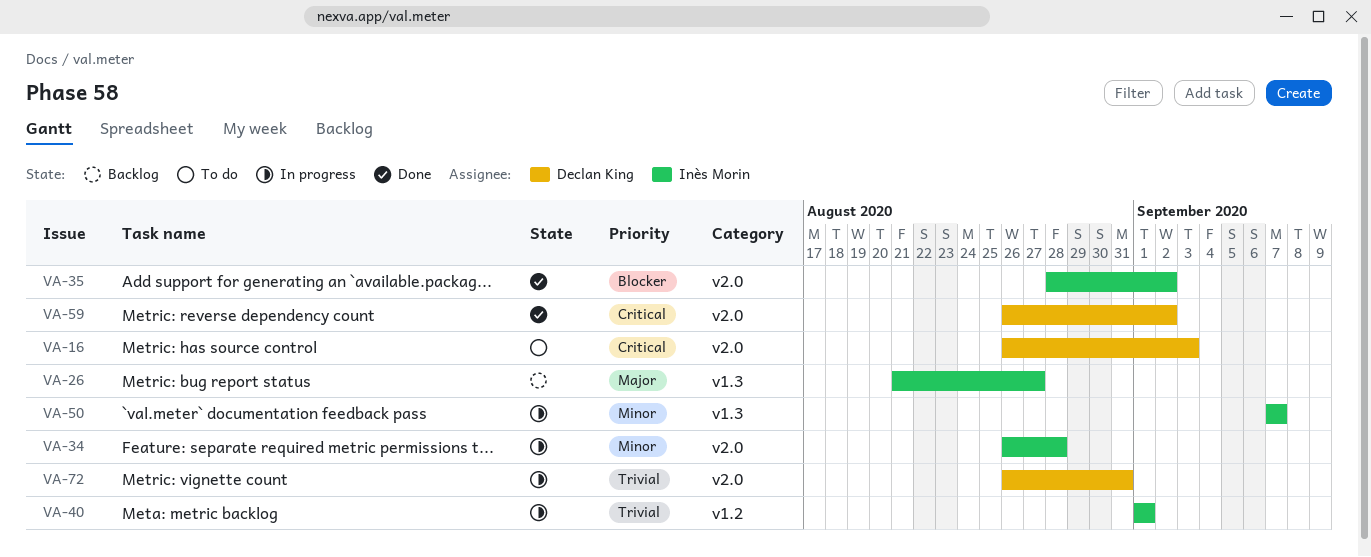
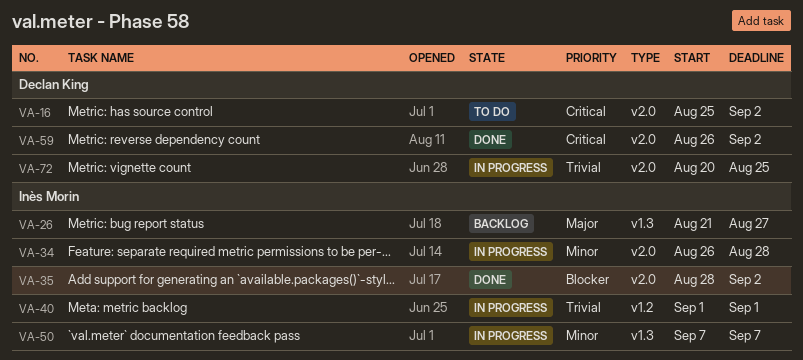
VA-16, start: Aug 26 -> Aug 25
VA-16, due: Sep 3 -> Sep 2
VA-72, start: Aug 26 -> Aug 20
VA-72, due: Aug 31 -> Aug 25

